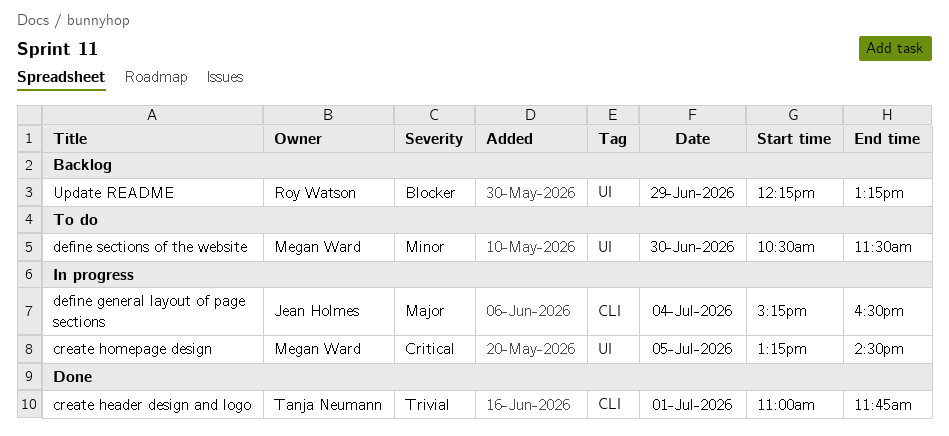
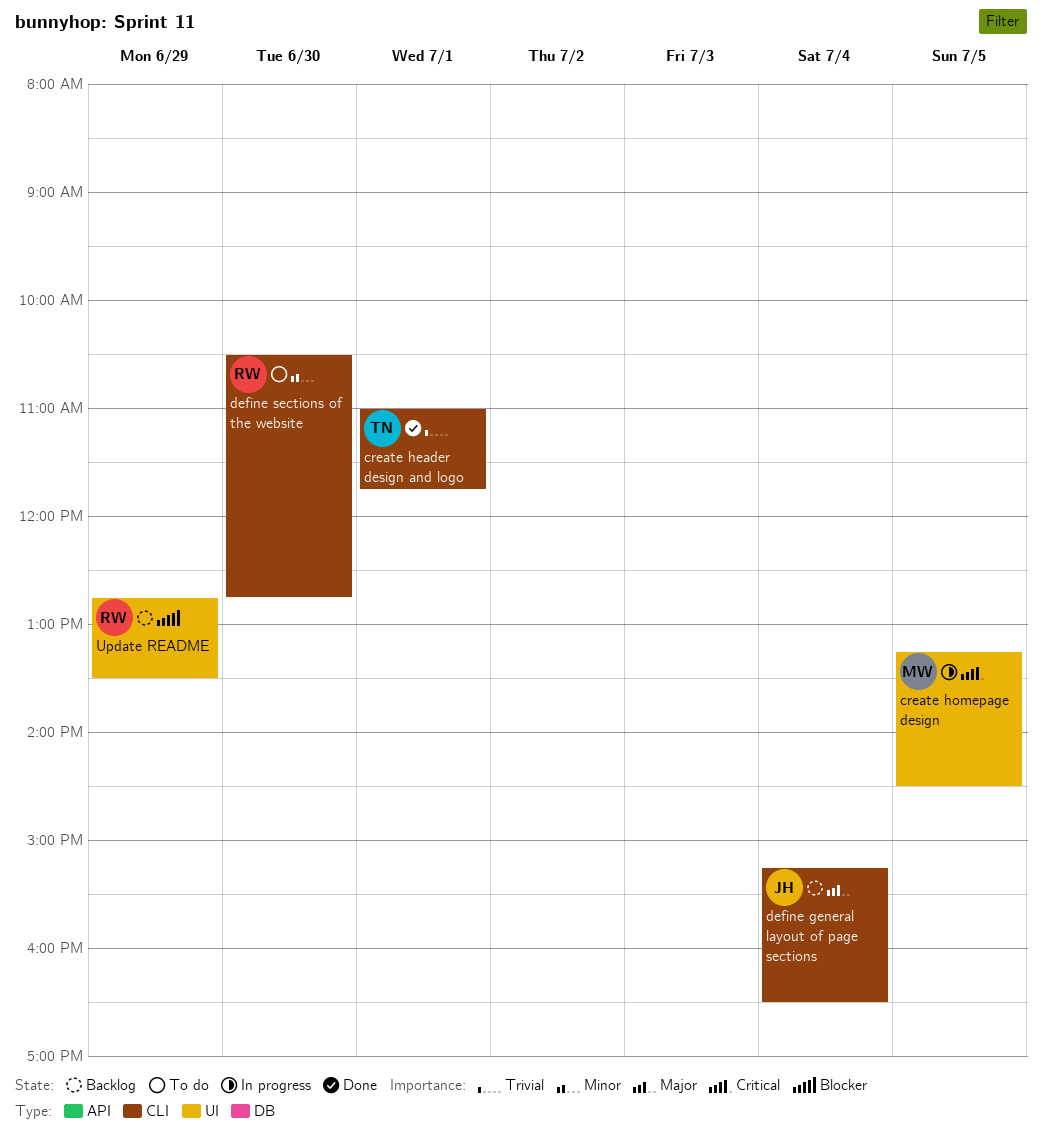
define general layout of page sections, status: In progress -> Backlog
define sections of the website, owner: Megan Ward -> Roy Watson
define sections of the website, label: UI -> CLI
define sections of the website, ends: 11:30 -> 12:45
Update README, begins: 12:15 -> 12:45
Update README, ends: 13:15 -> 13:30

